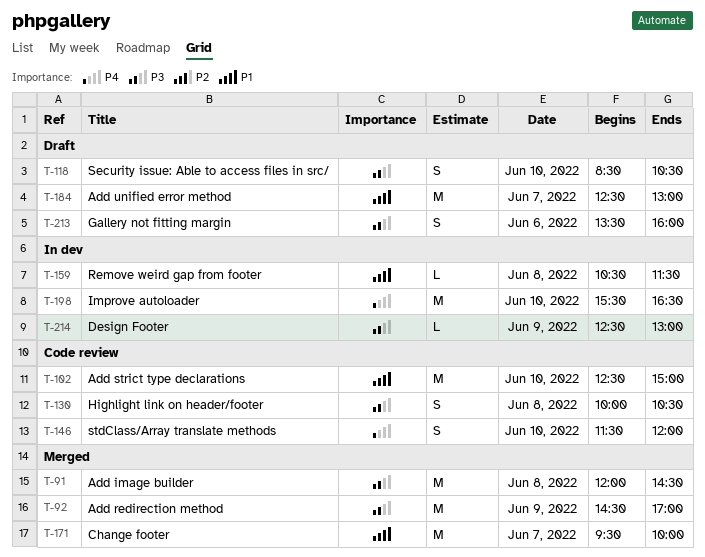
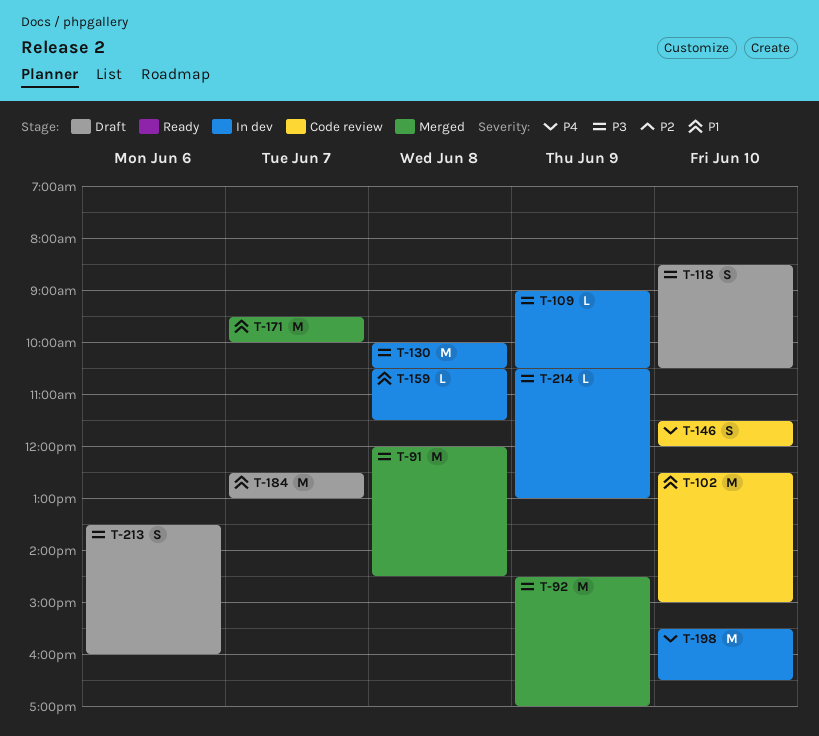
T-109: none -> present
T-130, status: Code review -> In dev
T-130, estimate: S -> M
T-214, begins: 12:30 -> 10:30

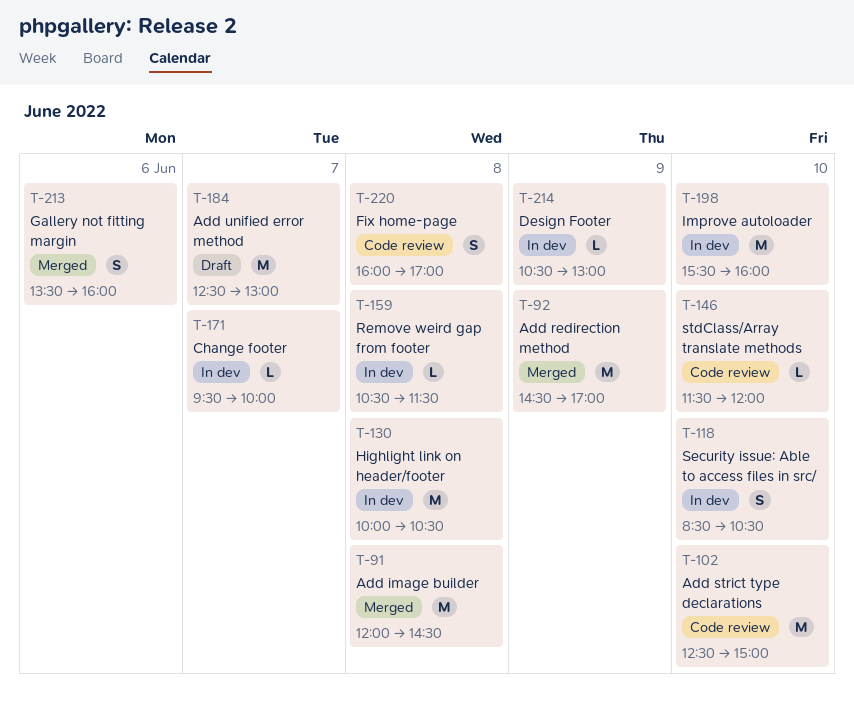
T-109: present -> none
T-118, status: Draft -> In dev
T-146, estimate: S -> L
T-171, status: Merged -> In dev
T-171, estimate: M -> L
T-198, ends: 16:30 -> 16:00
T-213, status: Draft -> Merged
T-220: none -> present

